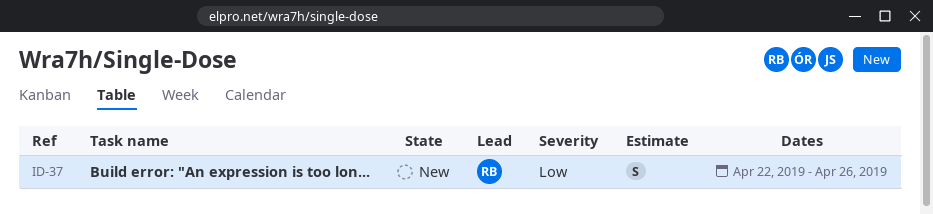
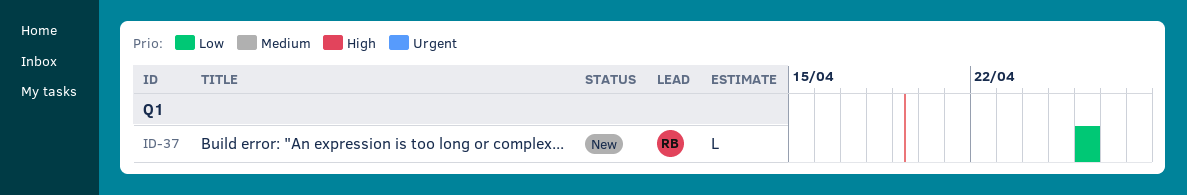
ID-37, estimate: S -> L
ID-37, start: Apr 22 -> Apr 26

